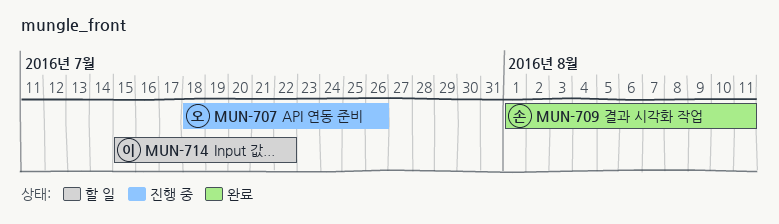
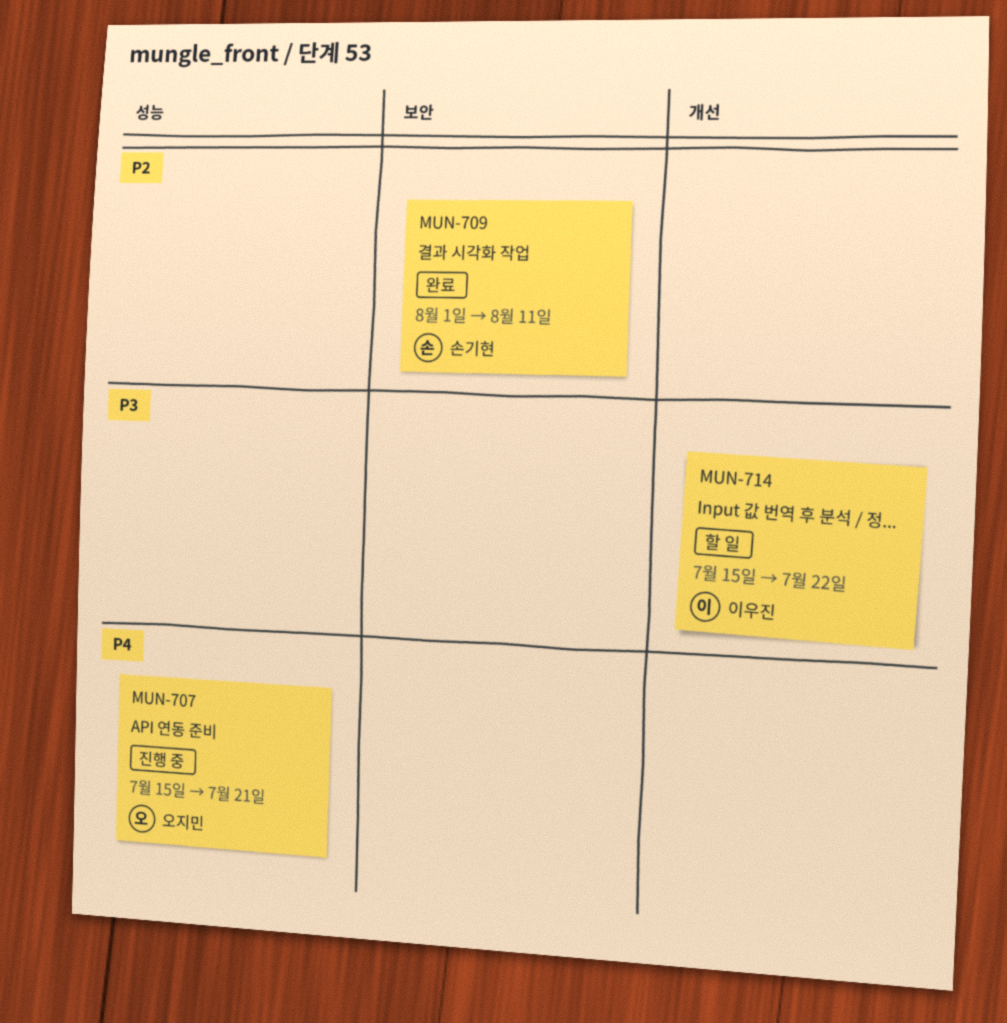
MUN-707, start: Jul 18 -> Jul 15
MUN-707, due: Jul 26 -> Jul 21

